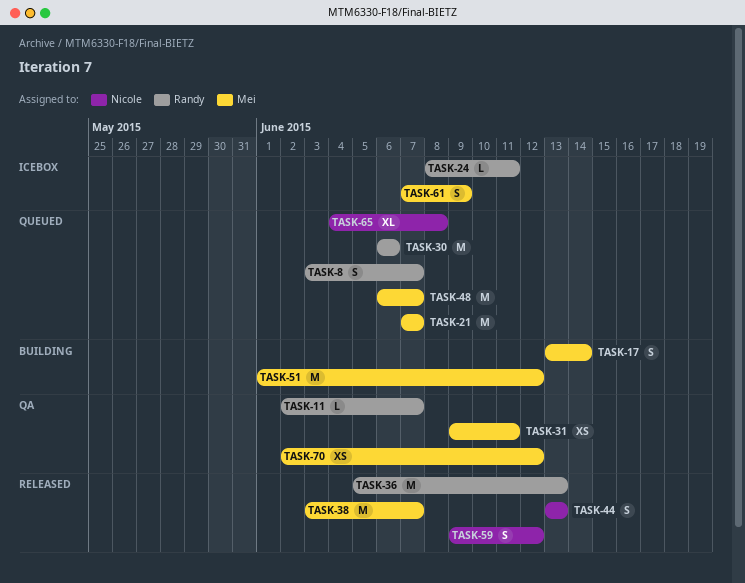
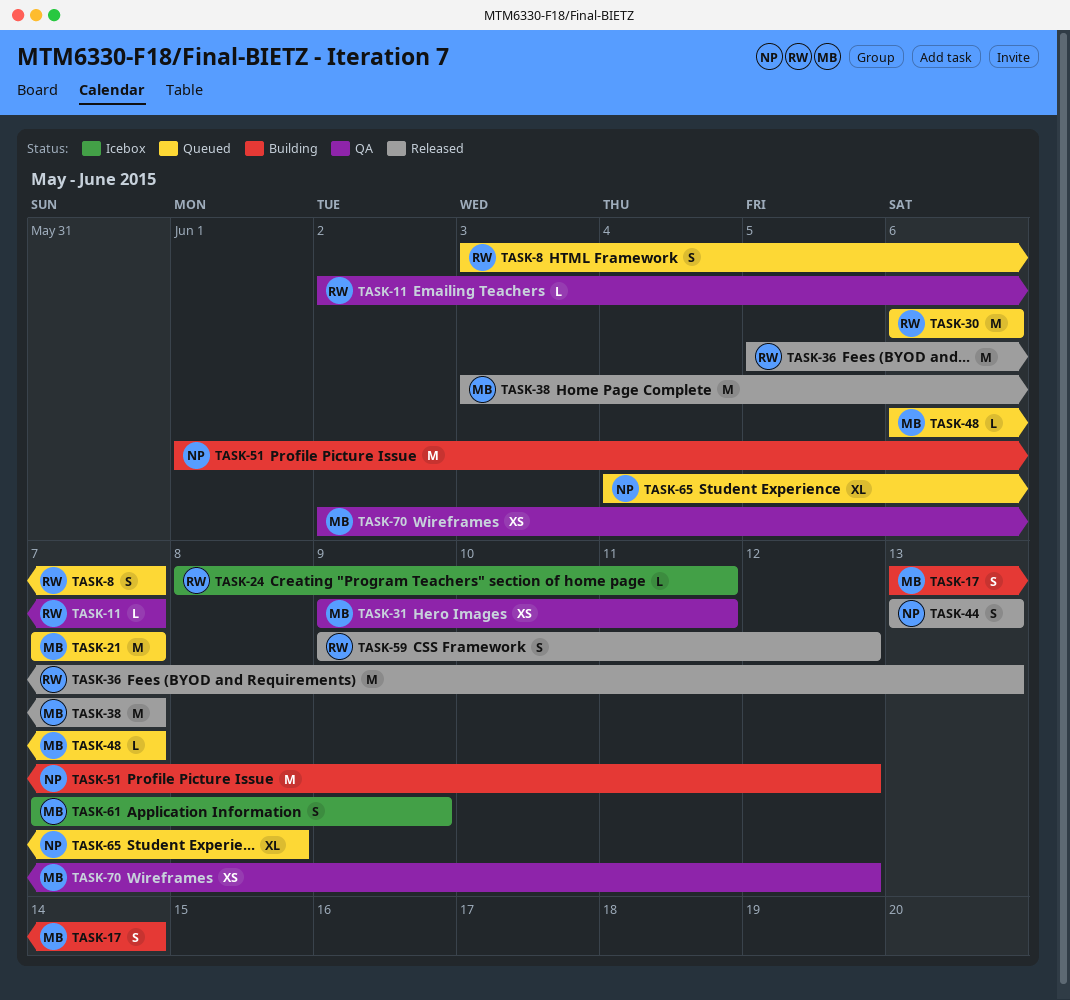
TASK-48, estimate: M -> L
TASK-51, owner: Mei -> Nicole
TASK-59, owner: Nicole -> Randy

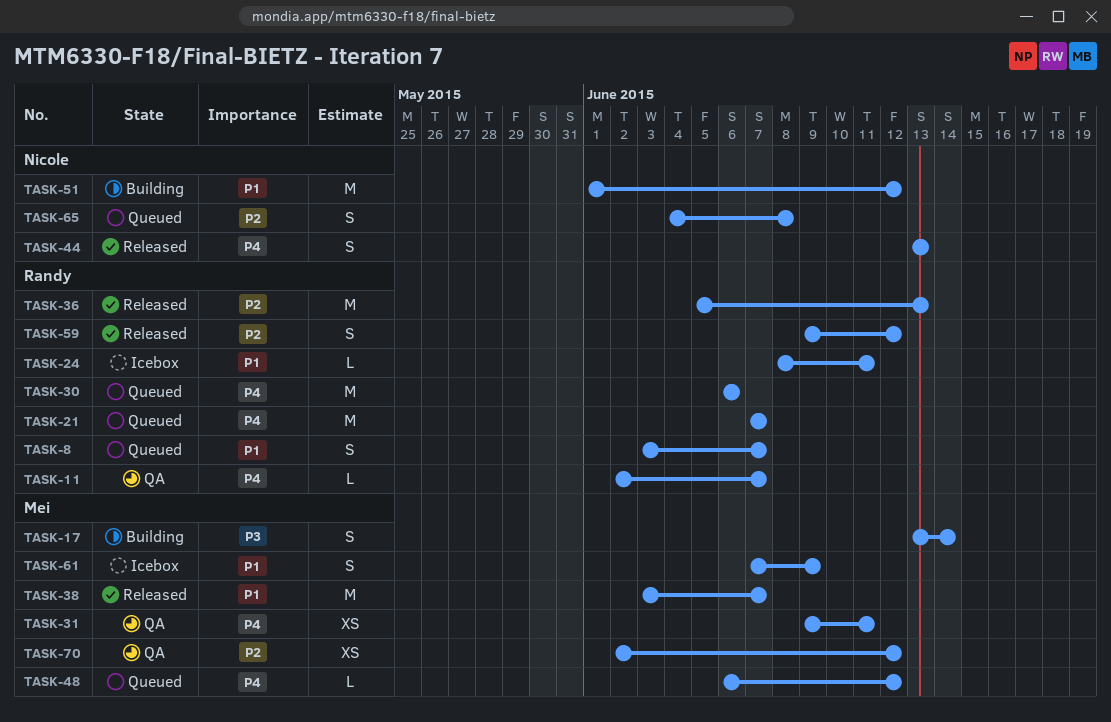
TASK-21, owner: Mei -> Randy
TASK-48, due: Jun 7 -> Jun 12
TASK-65, estimate: XL -> S

